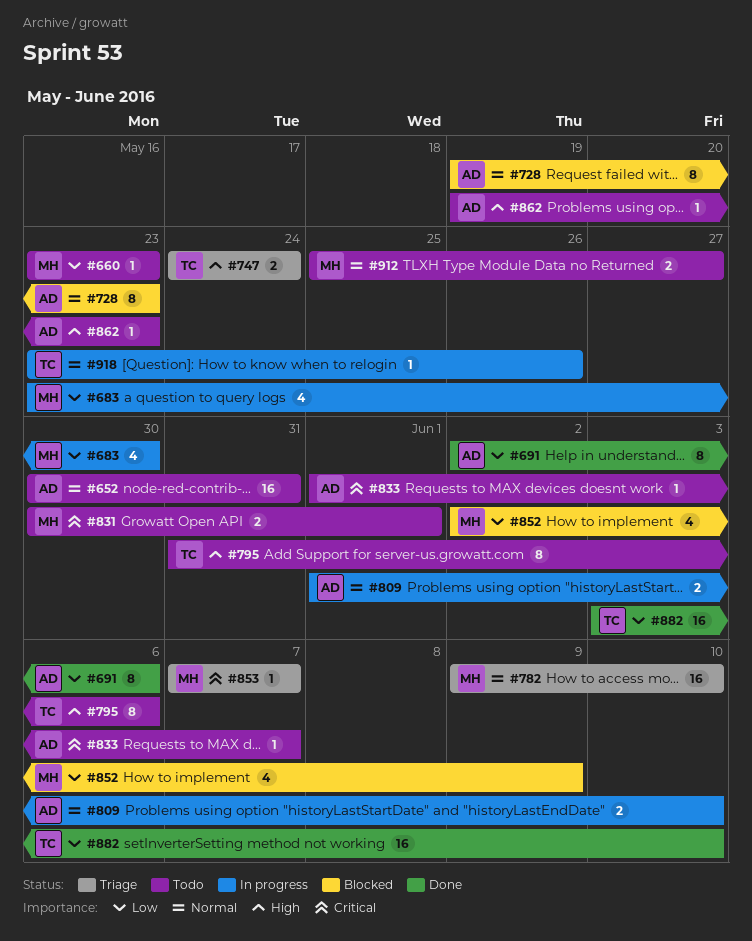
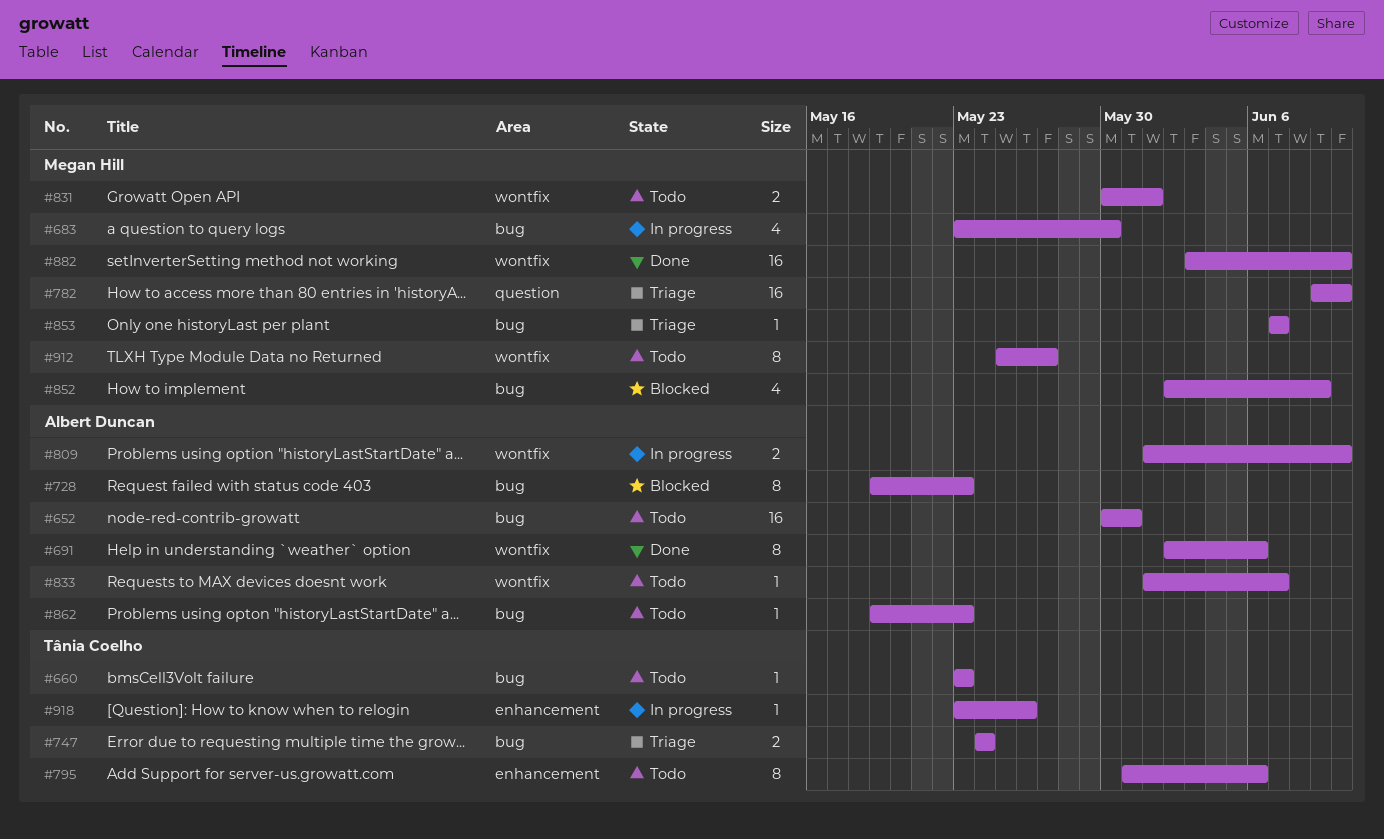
#660, owner: Megan Hill -> Tânia Coelho
#882, owner: Tânia Coelho -> Megan Hill
#912, estimate: 2 -> 8

